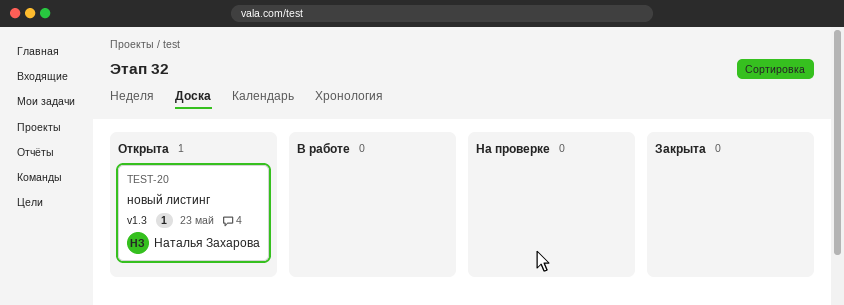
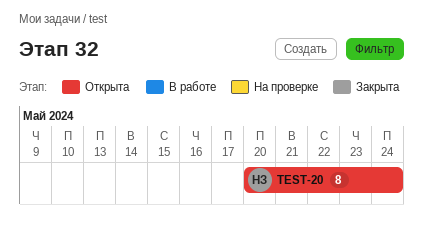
TEST-20, estimate: 1 -> 8
TEST-20, due: May 23 -> May 24

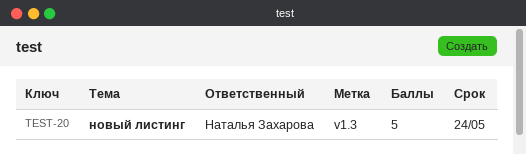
TEST-20, estimate: 8 -> 5

